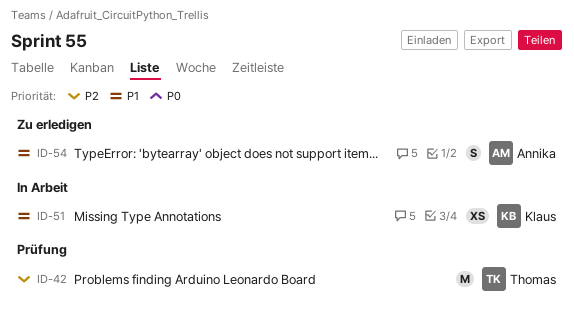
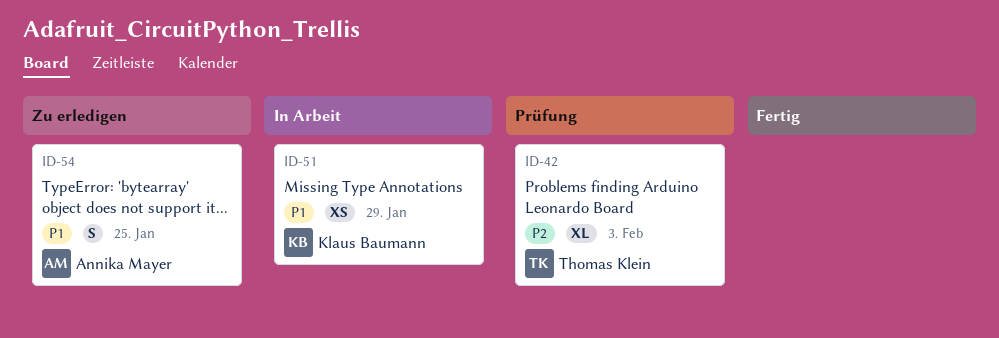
ID-42, estimate: M -> XL

